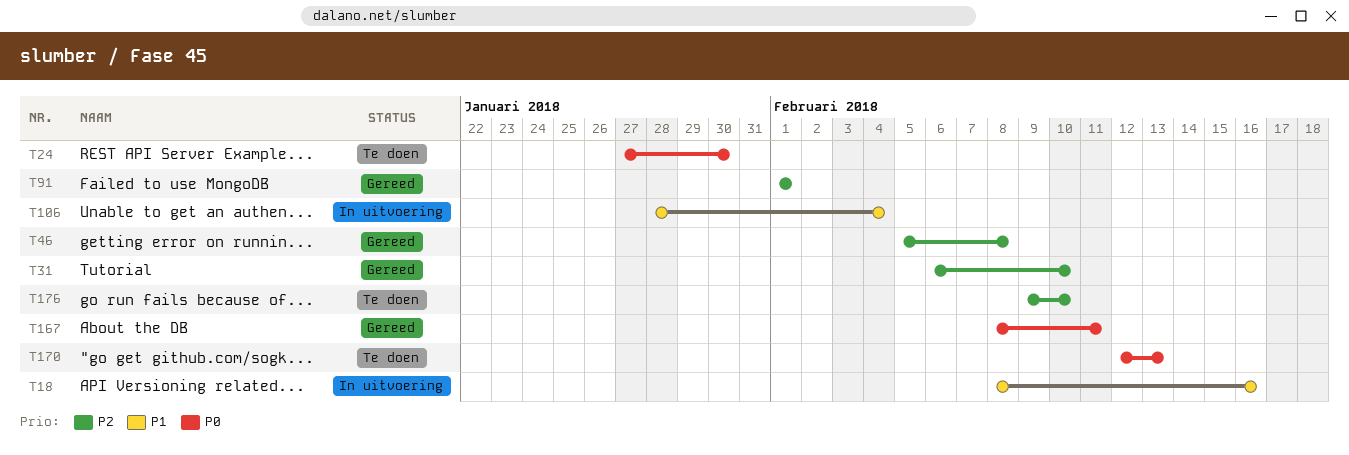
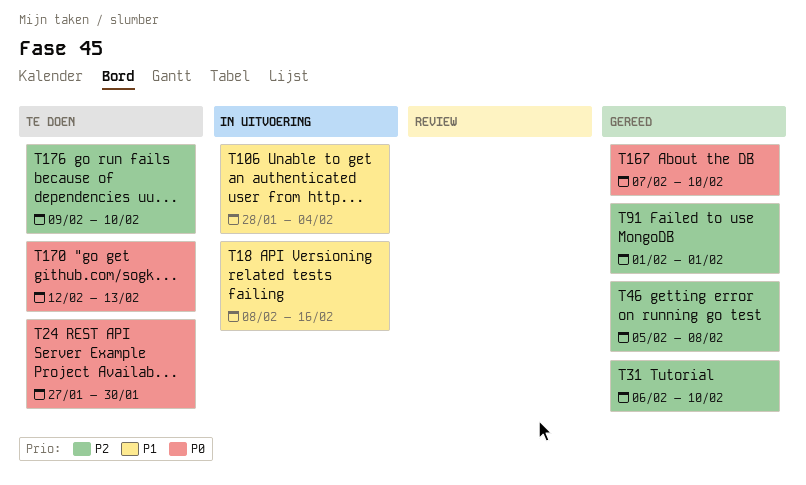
T167, start: Feb 8 -> Feb 7
T167, due: Feb 11 -> Feb 10

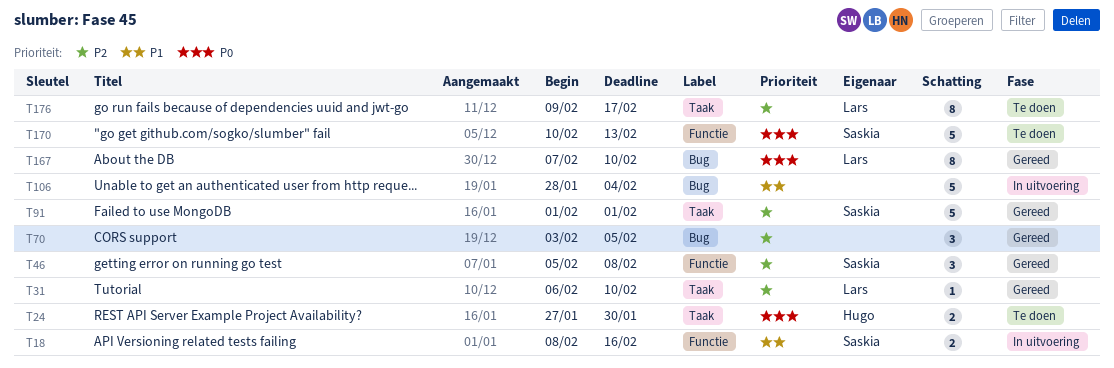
T70: none -> present
T170, start: Feb 12 -> Feb 10
T176, due: Feb 10 -> Feb 17

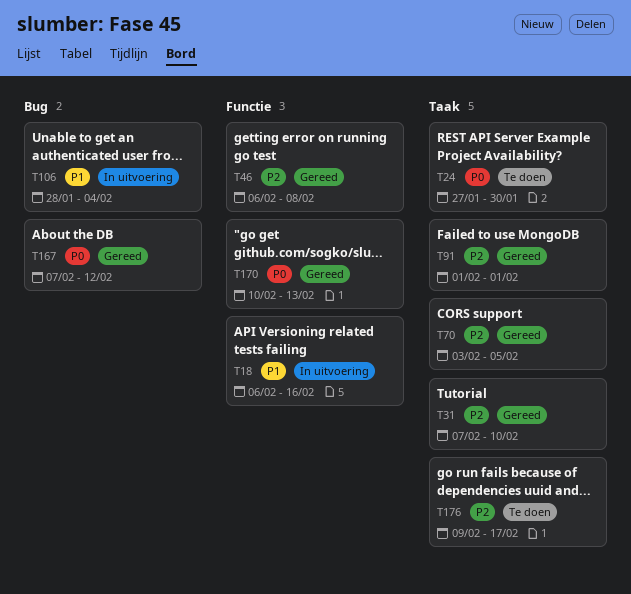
T18, start: Feb 8 -> Feb 6
T31, start: Feb 6 -> Feb 7
T46, start: Feb 5 -> Feb 6
T70, label: Bug -> Taak
T167, due: Feb 10 -> Feb 12
T170, status: Te doen -> Gereed

